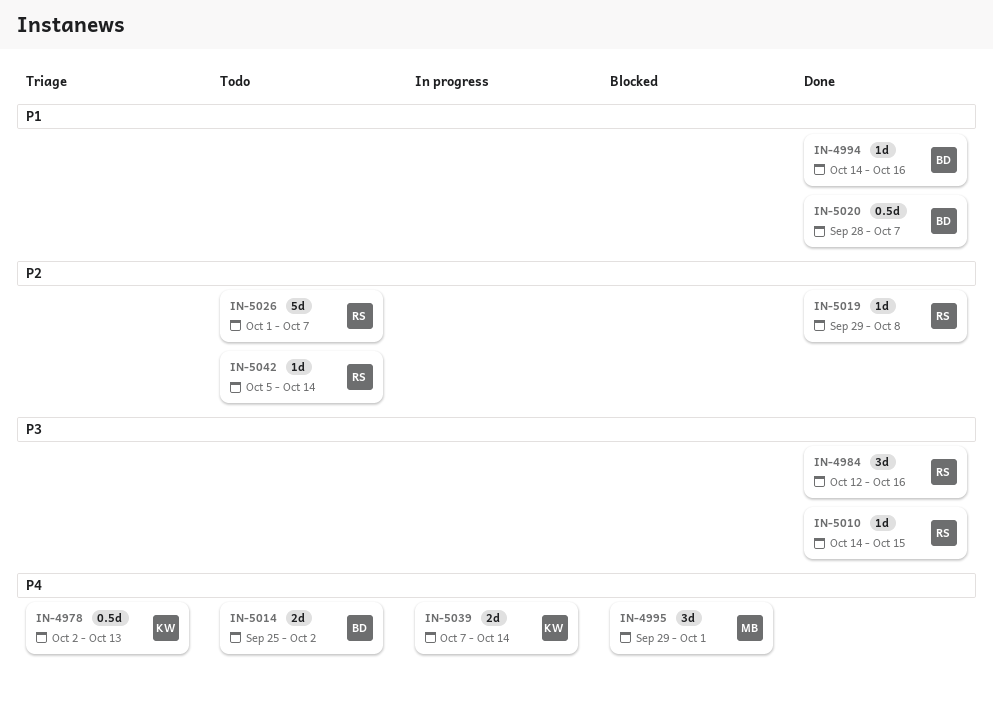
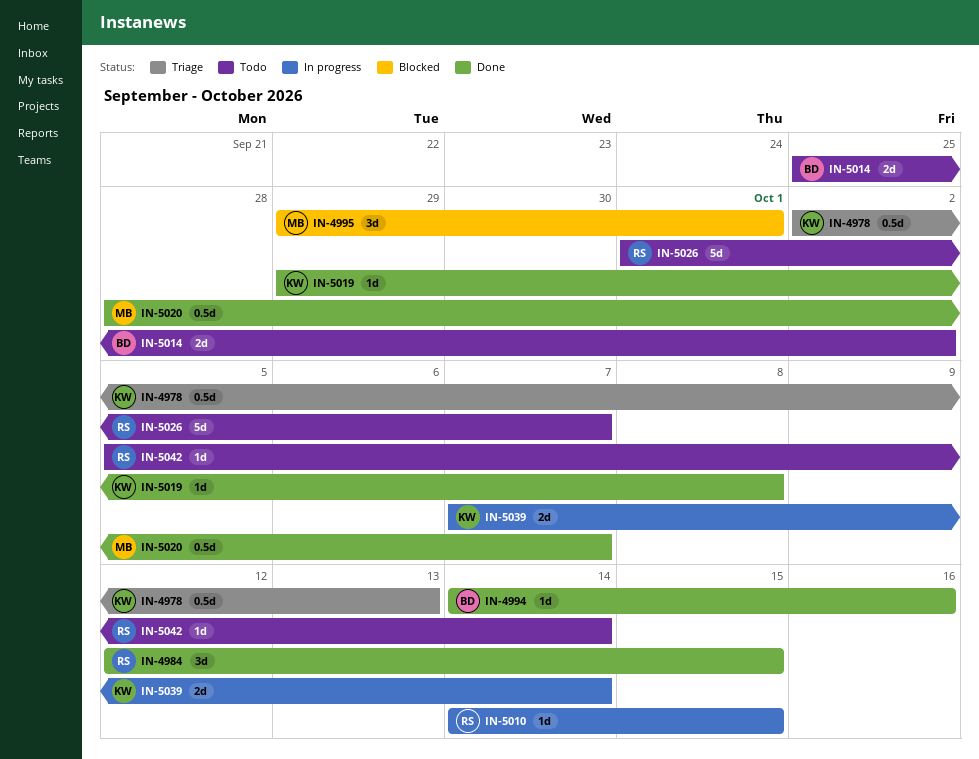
IN-4984, due: Oct 16 -> Oct 15
IN-5010, status: Done -> In progress
IN-5019, owner: RS -> KW
IN-5020, owner: BD -> MB

